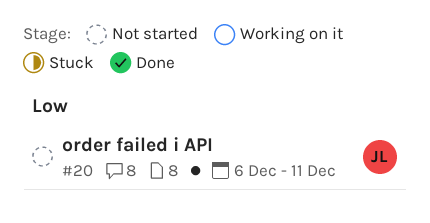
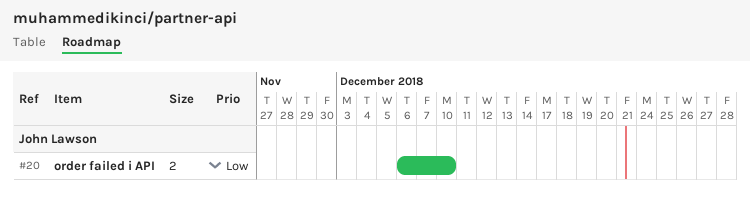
#20, estimate: 1 -> 2
#20, due: Dec 11 -> Dec 10

